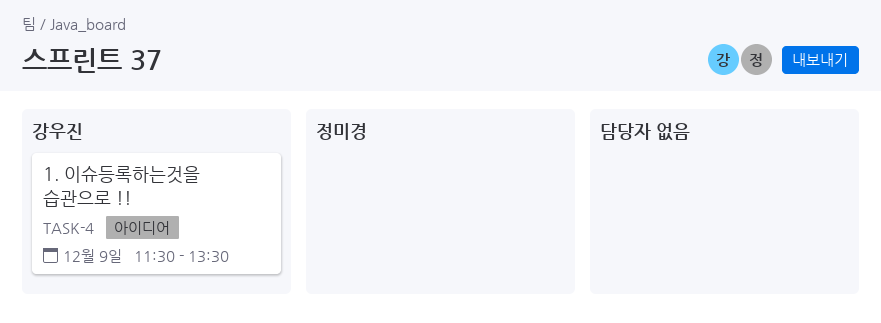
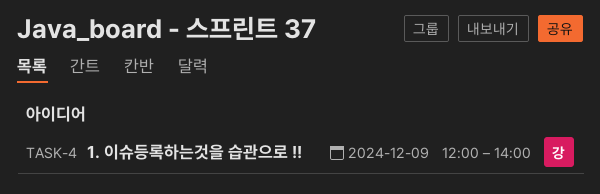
TASK-4, begins: 11:30 -> 12:00
TASK-4, ends: 13:30 -> 14:00

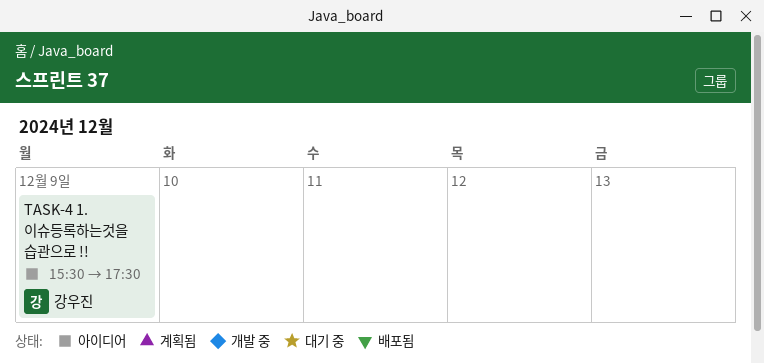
TASK-4, begins: 12:00 -> 15:30
TASK-4, ends: 14:00 -> 17:30

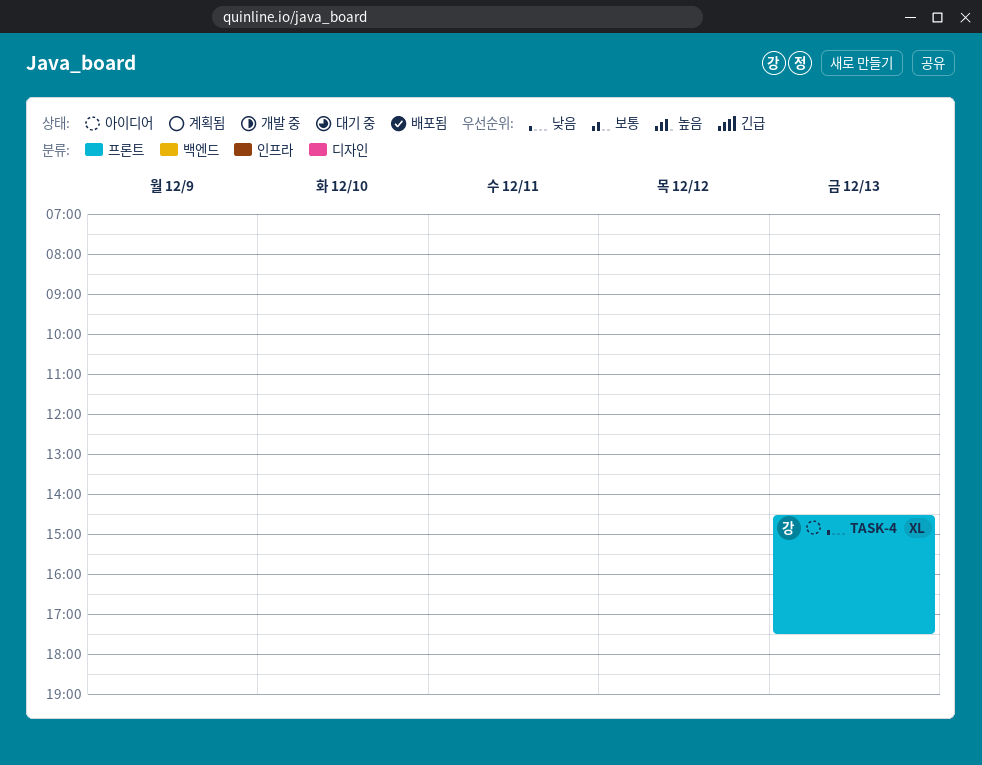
TASK-4, day: Dec 9 -> Dec 13
TASK-4, begins: 15:30 -> 14:30

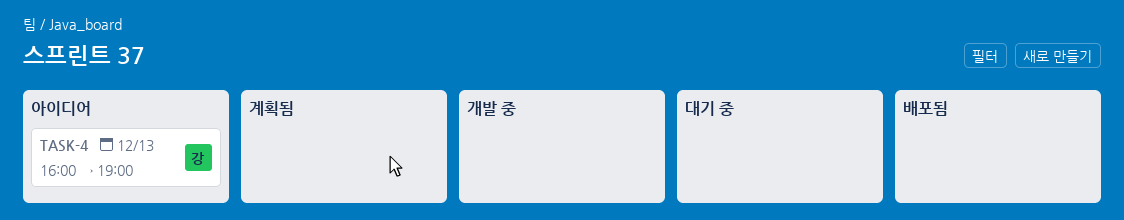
TASK-4, begins: 14:30 -> 16:00
TASK-4, ends: 17:30 -> 19:00

